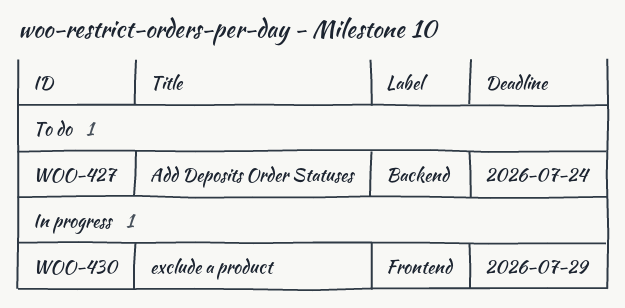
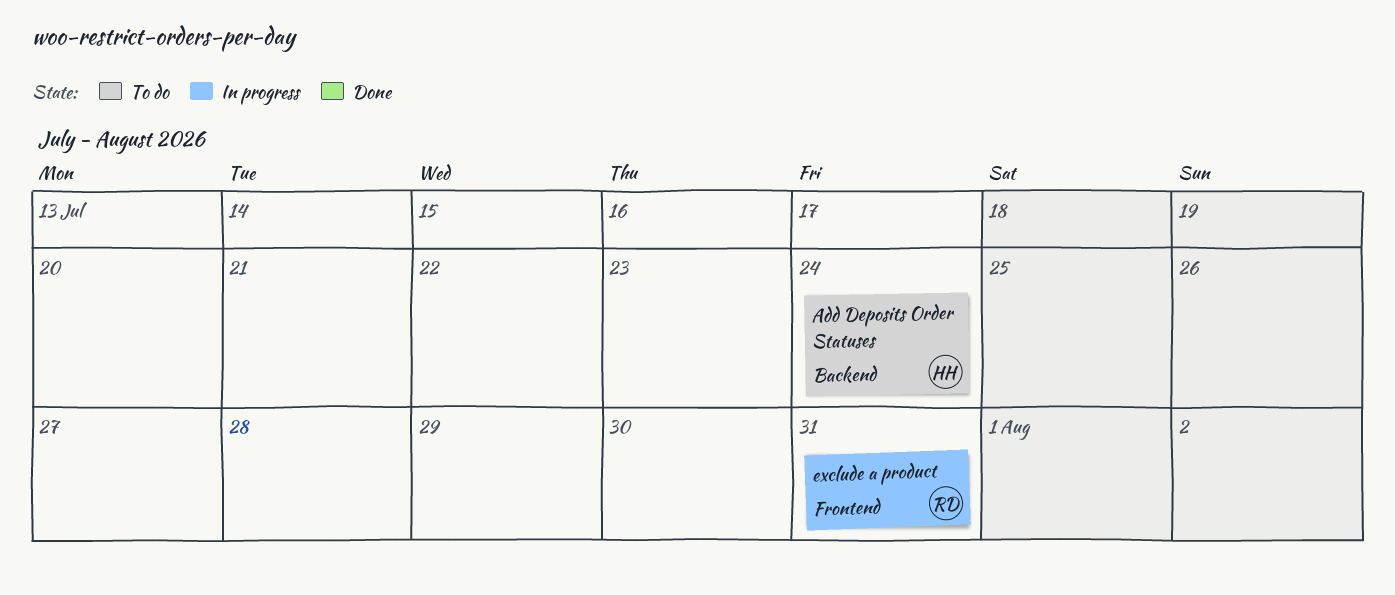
exclude a product, due: Jul 29 -> Jul 31

